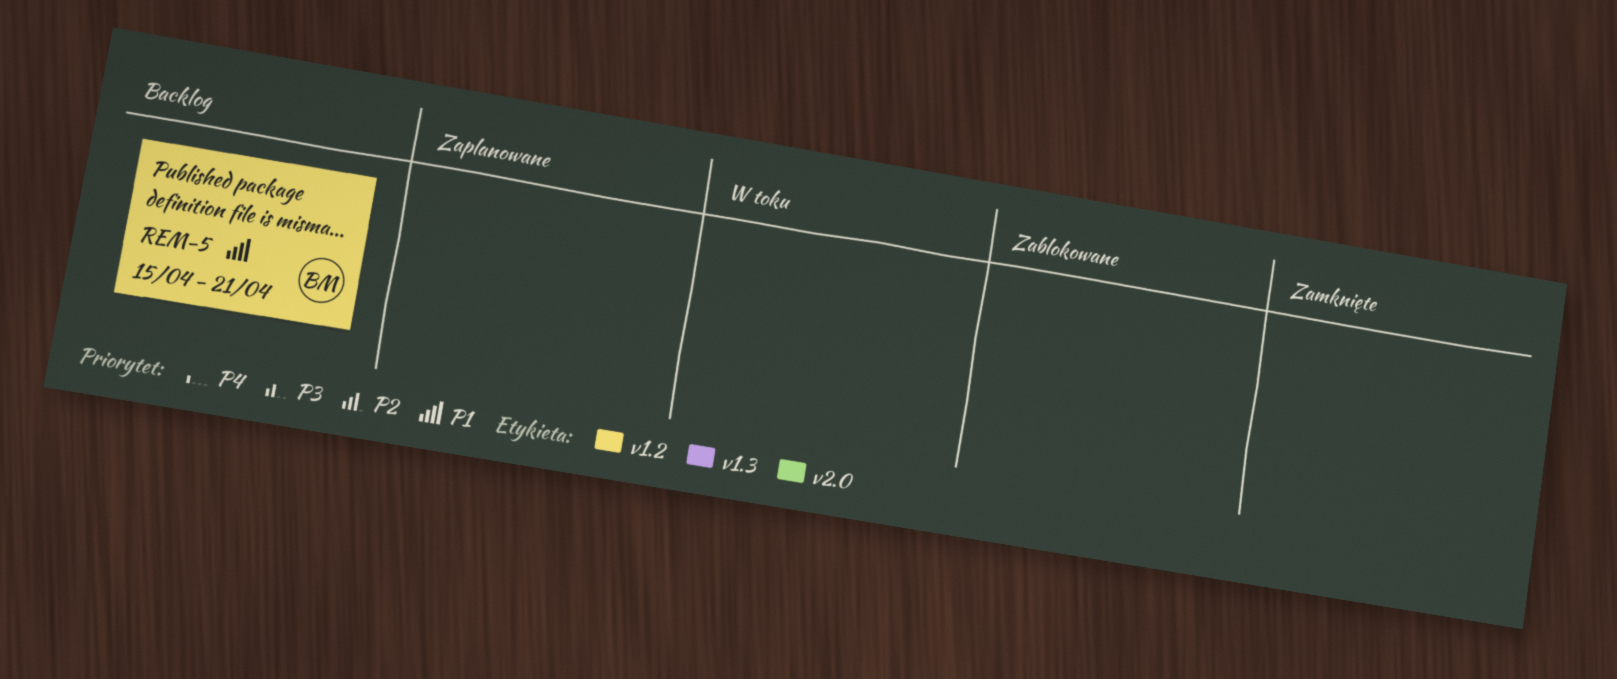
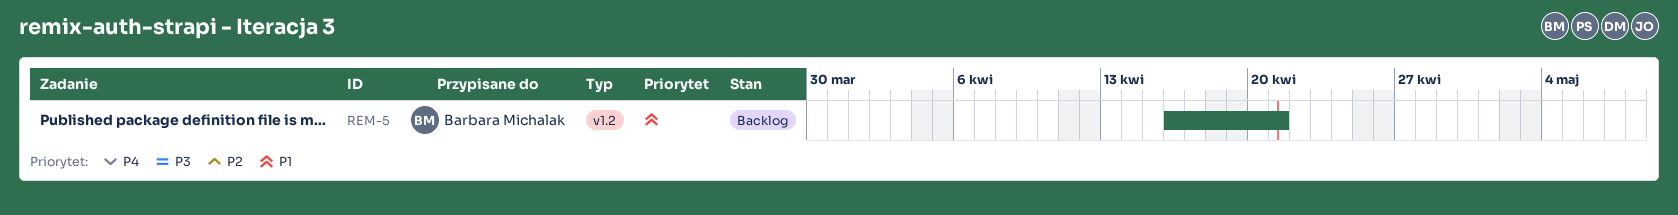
REM-5, start: Apr 15 -> Apr 16

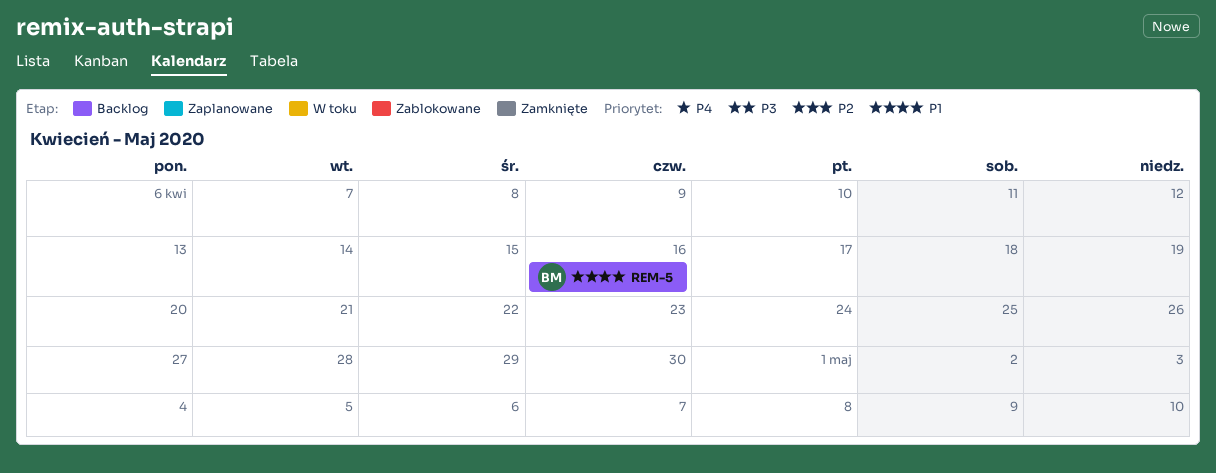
REM-5, due: Apr 21 -> Apr 16

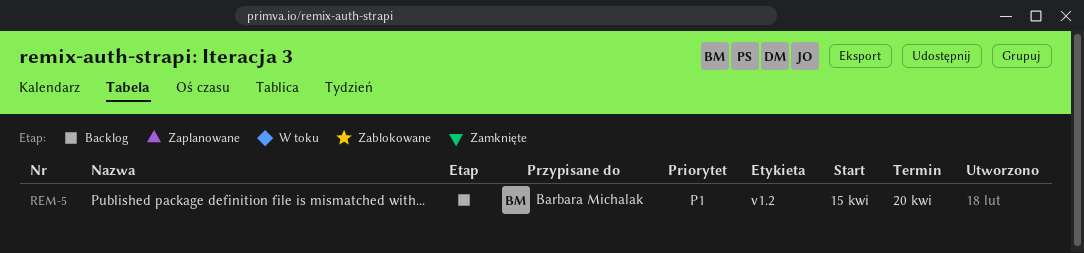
REM-5, start: Apr 16 -> Apr 15
REM-5, due: Apr 16 -> Apr 20

